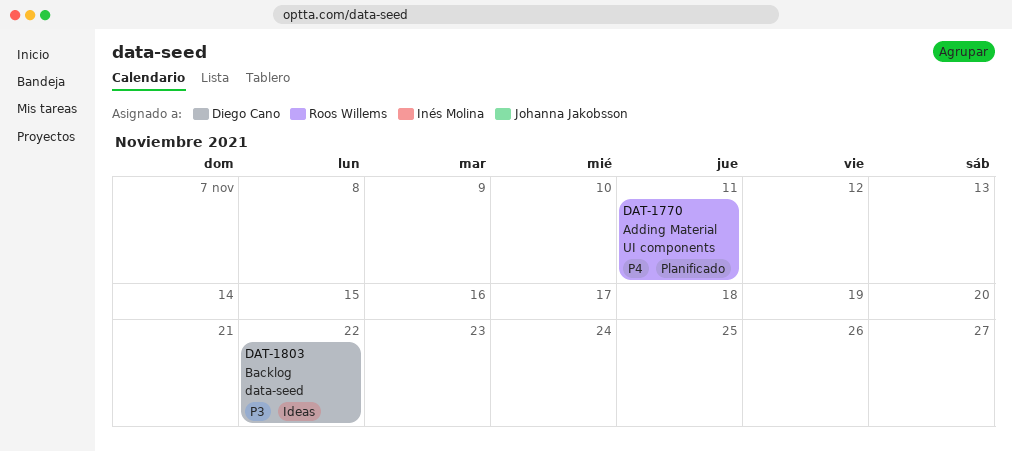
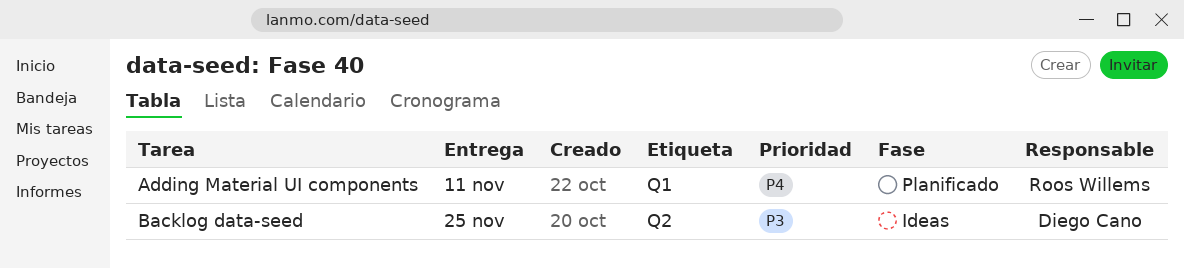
Backlog data-seed, due: Nov 22 -> Nov 25

